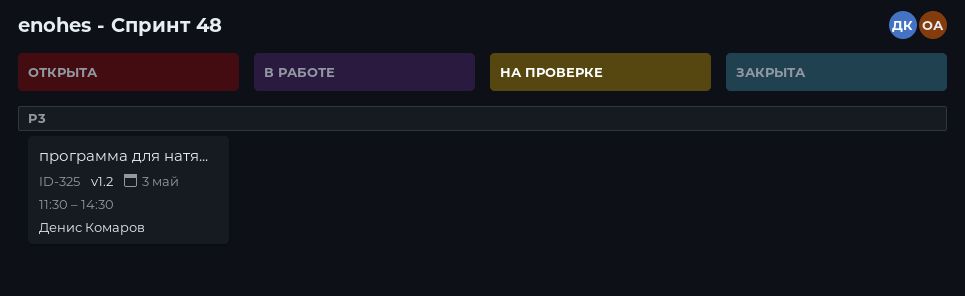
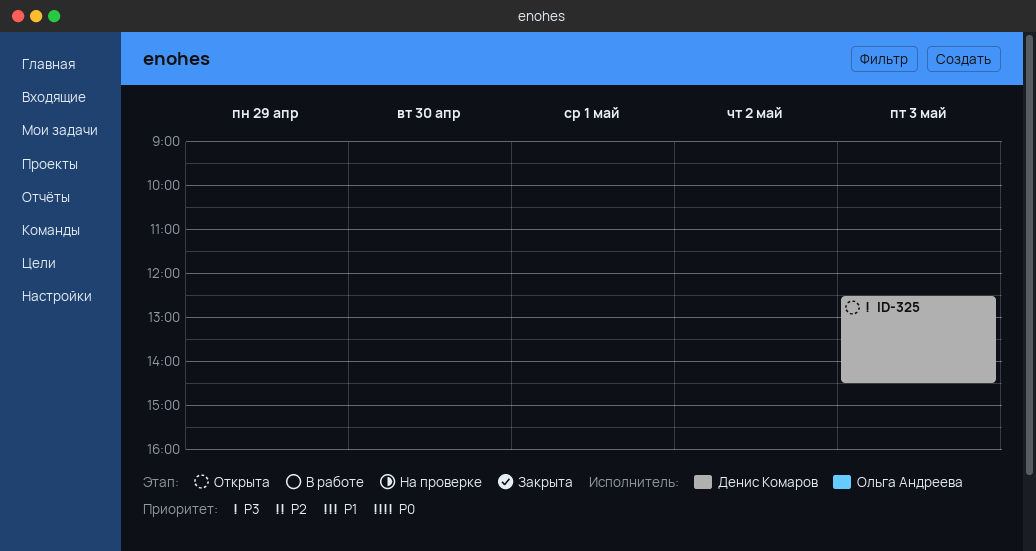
ID-325, begins: 11:30 -> 12:30

